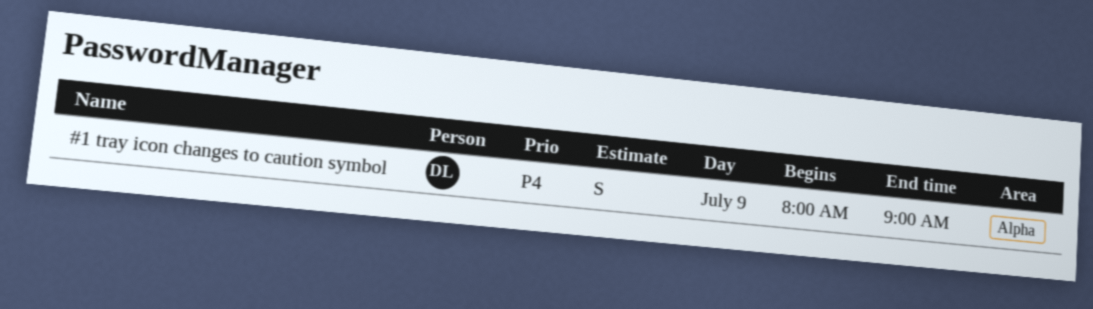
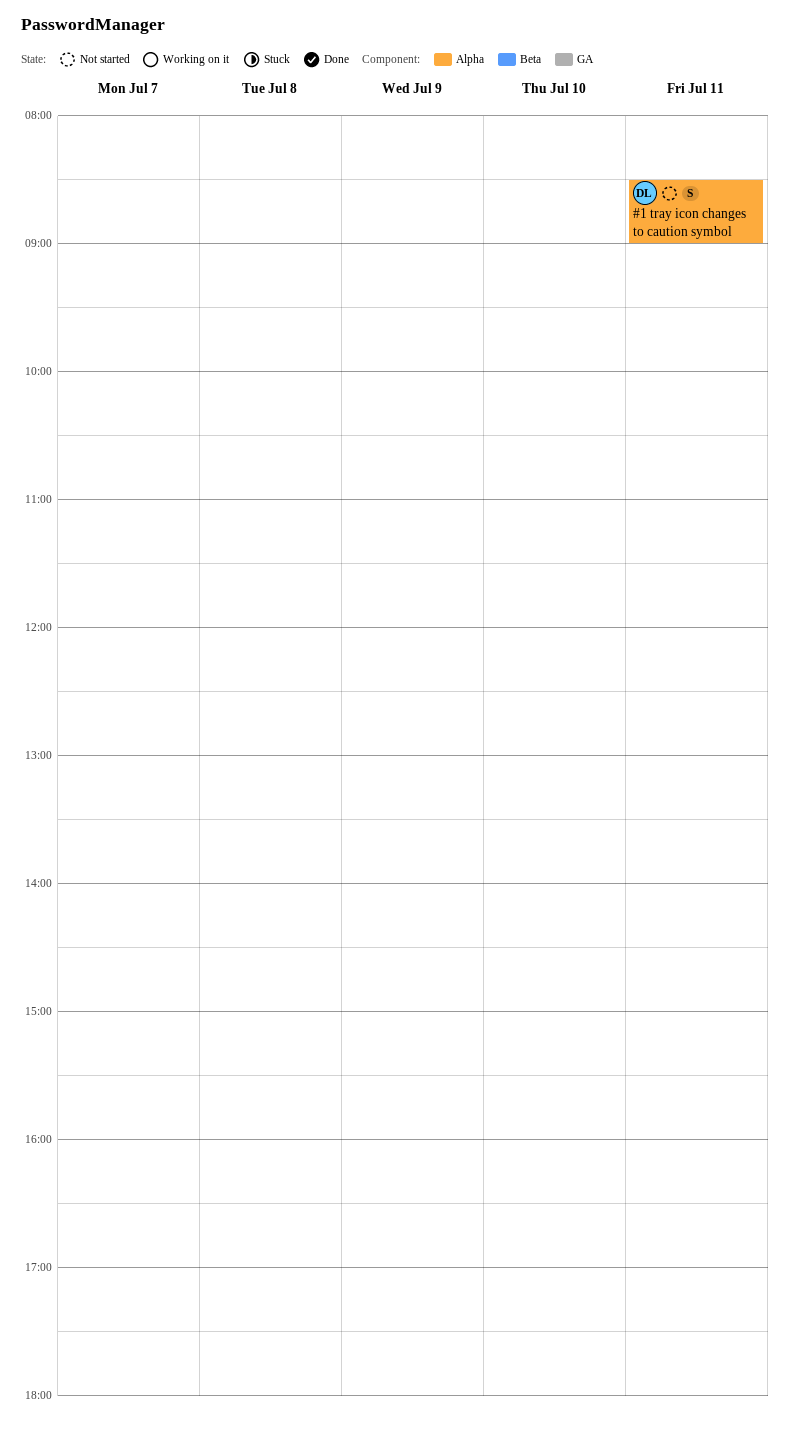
#1 tray icon changes to caution symbol, day: Jul 9 -> Jul 11
#1 tray icon changes to caution symbol, begins: 08:00 -> 08:30

